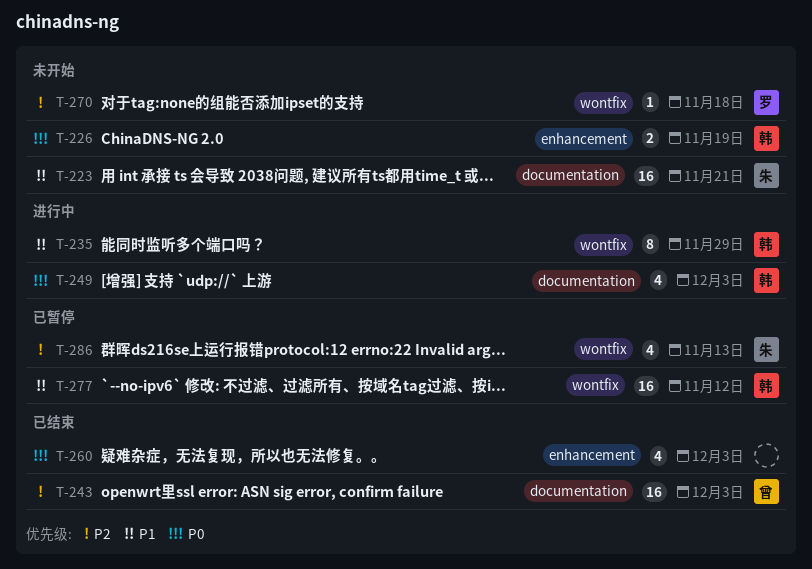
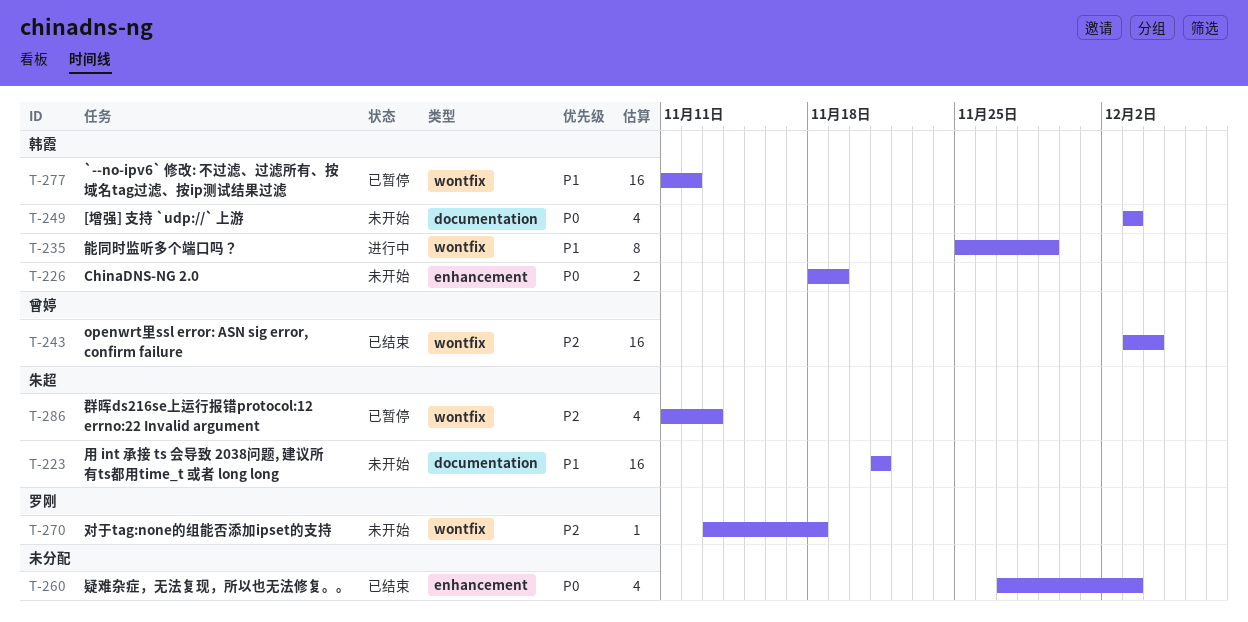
T-243, label: documentation -> wontfix
T-243, due: Dec 3 -> Dec 4
T-249, status: 进行中 -> 未开始

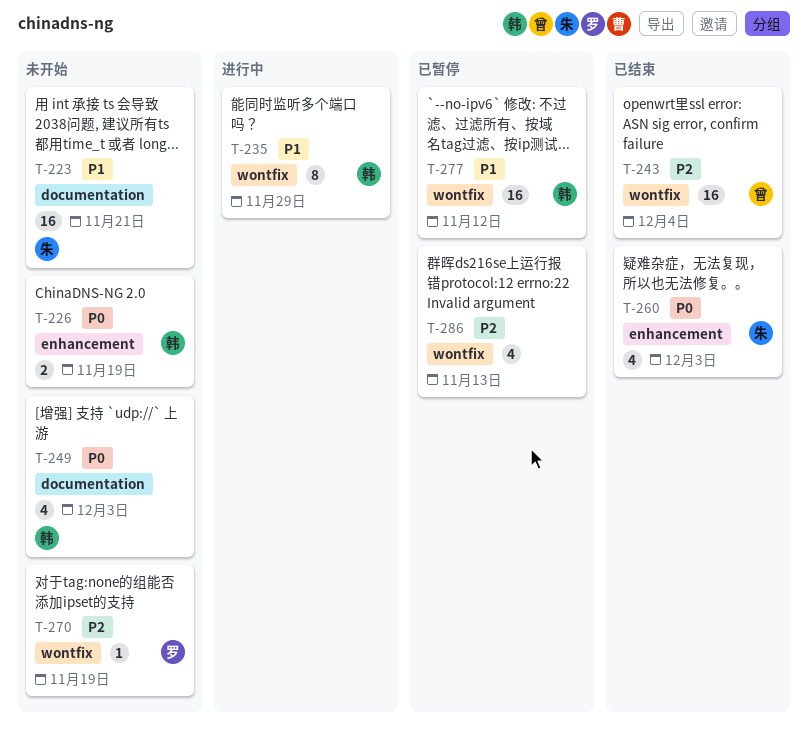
T-260, owner: none -> 朱超
T-270, due: Nov 18 -> Nov 19
T-286, owner: 朱超 -> none

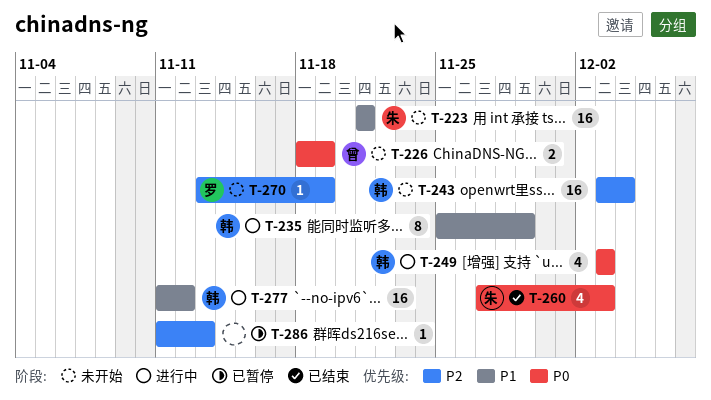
T-226, owner: 韩 -> 曾
T-243, status: 已结束 -> 未开始
T-243, owner: 曾 -> 韩
T-249, status: 未开始 -> 进行中
T-277, status: 已暂停 -> 进行中
T-286, estimate: 4 -> 1

